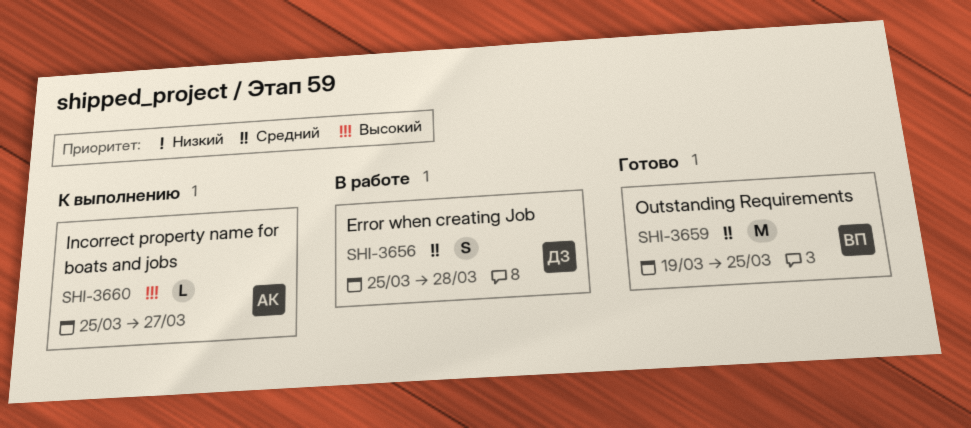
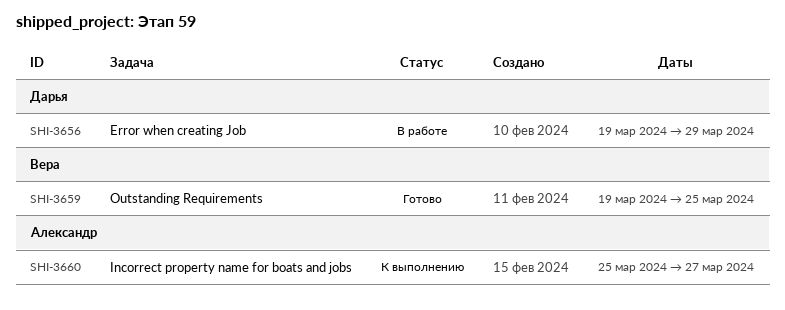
SHI-3656, start: Mar 25 -> Mar 19
SHI-3656, due: Mar 28 -> Mar 29

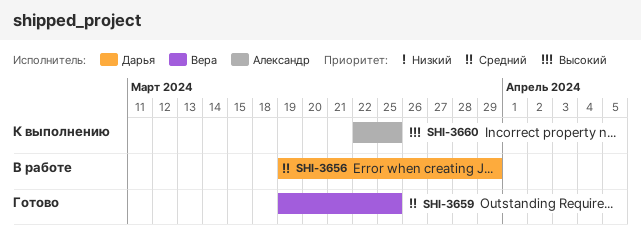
SHI-3660, start: Mar 25 -> Mar 22
SHI-3660, due: Mar 27 -> Mar 25

